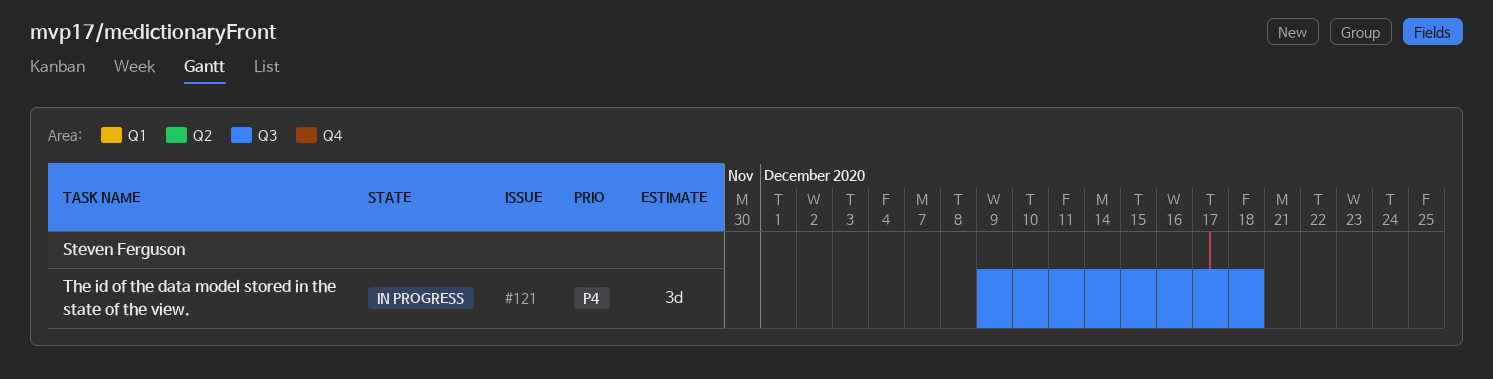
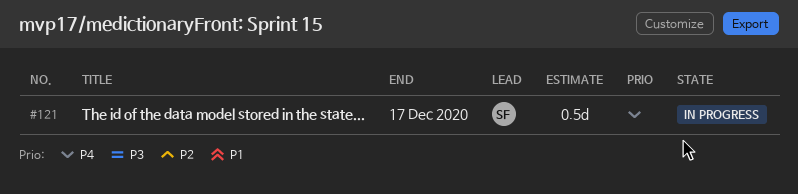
#121, estimate: 3d -> 0.5d
#121, due: Dec 18 -> Dec 17

